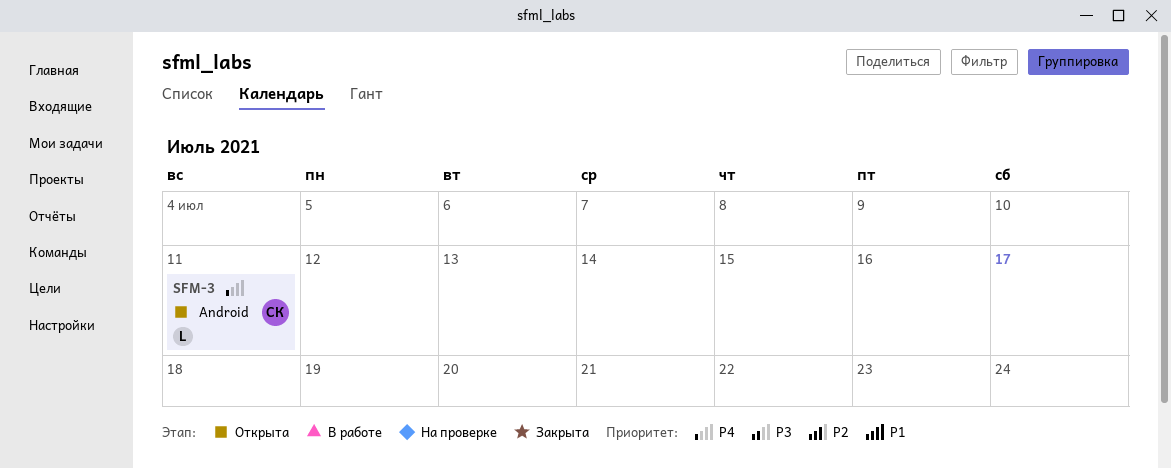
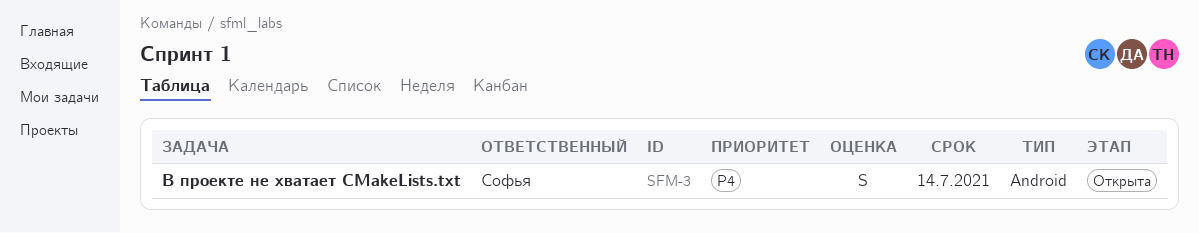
SFM-3, estimate: L -> S
SFM-3, due: Jul 11 -> Jul 14

